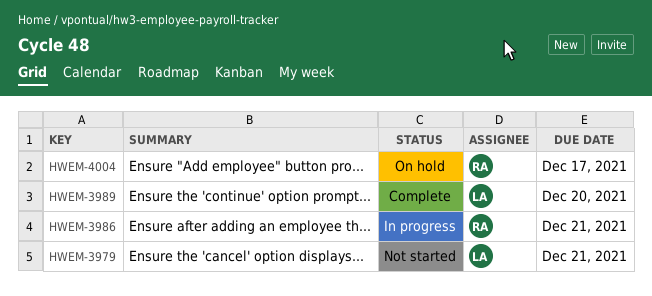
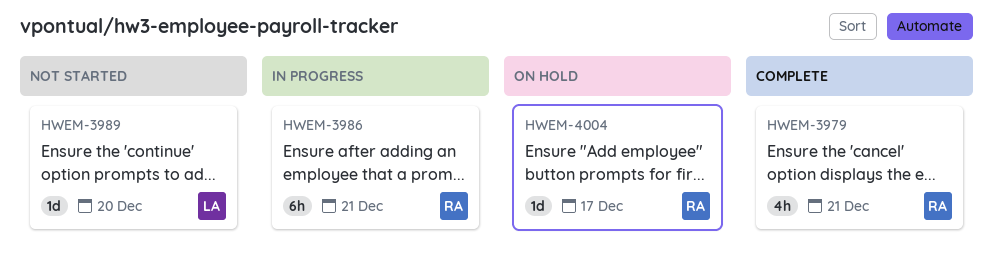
HWEM-3979, status: Not started -> Complete
HWEM-3979, owner: LA -> RA
HWEM-3989, status: Complete -> Not started

